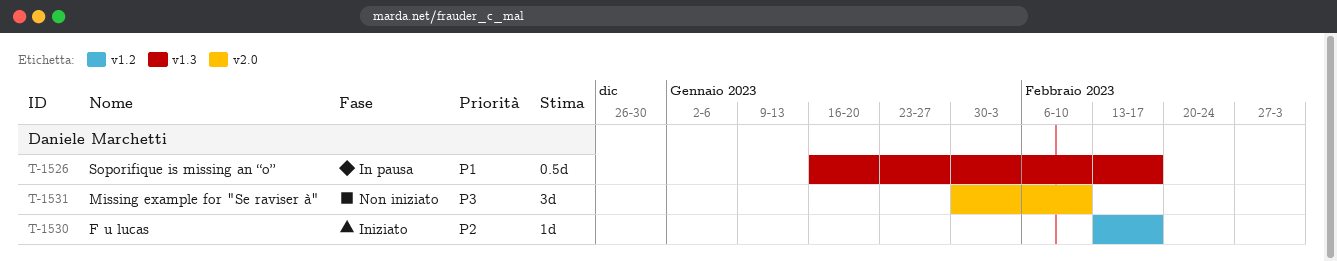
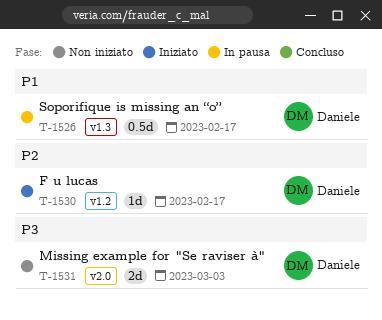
T-1531, estimate: 3d -> 2d
T-1531, due: Feb 10 -> Mar 3

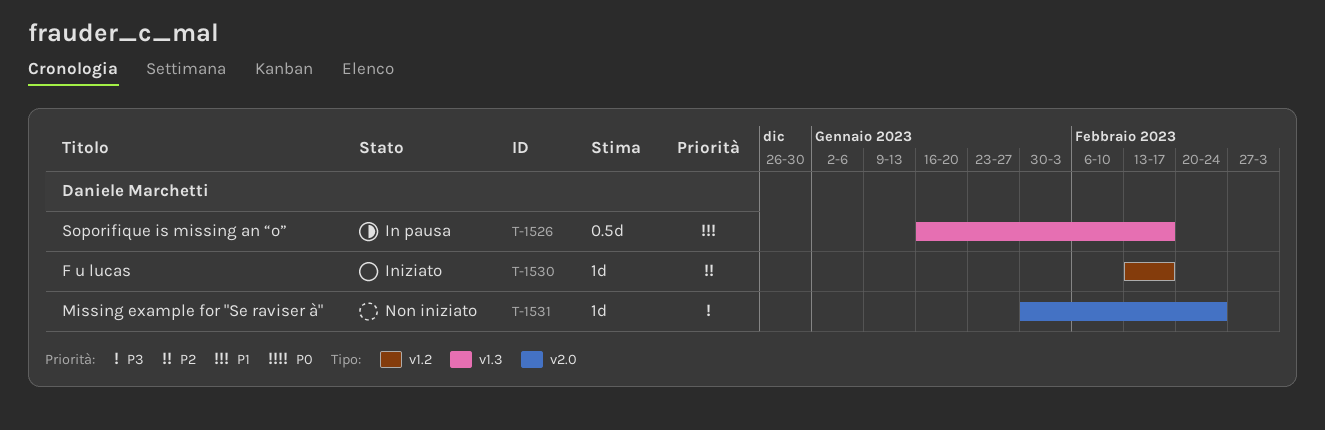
T-1531, estimate: 2d -> 1d
T-1531, due: Mar 3 -> Feb 24

